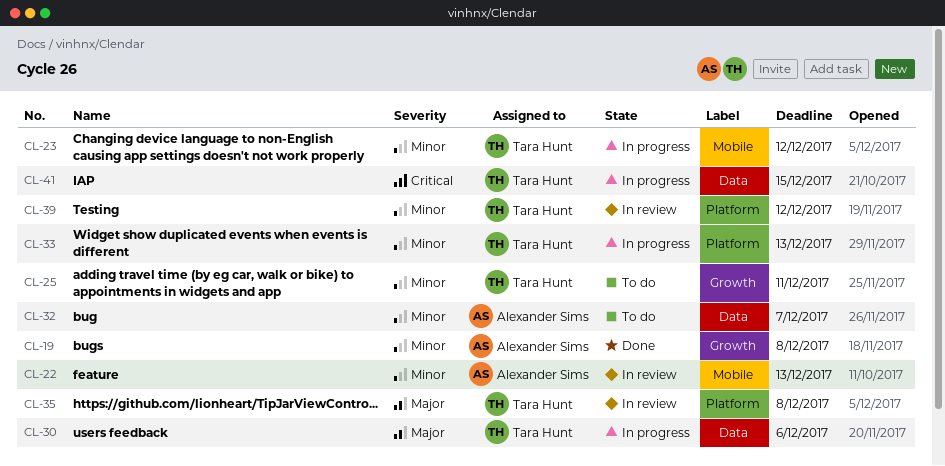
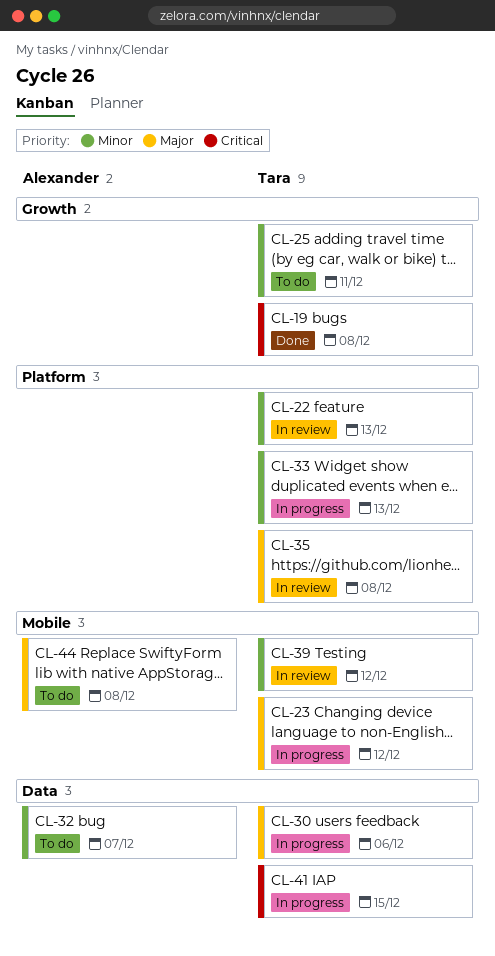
CL-19, owner: Alexander Sims -> Tara Hunt
CL-19, priority: Minor -> Critical
CL-22, owner: Alexander Sims -> Tara Hunt
CL-22, label: Mobile -> Platform
CL-23, priority: Minor -> Major
CL-39, label: Platform -> Mobile
CL-44: none -> present

